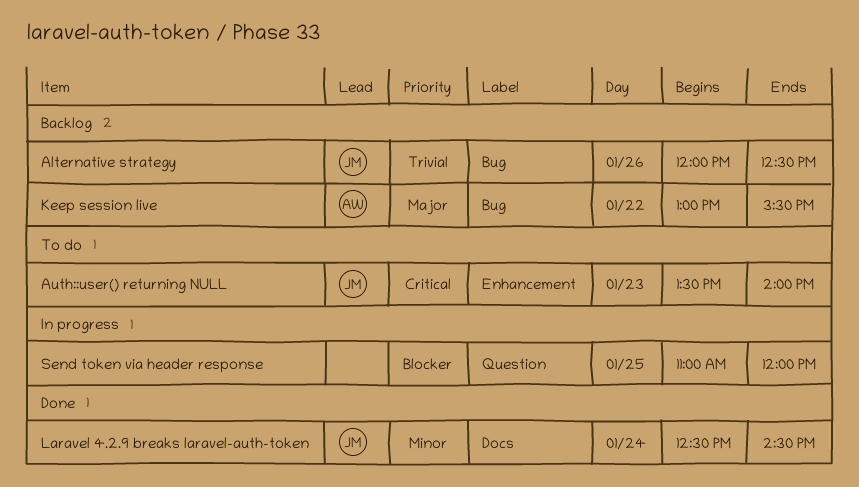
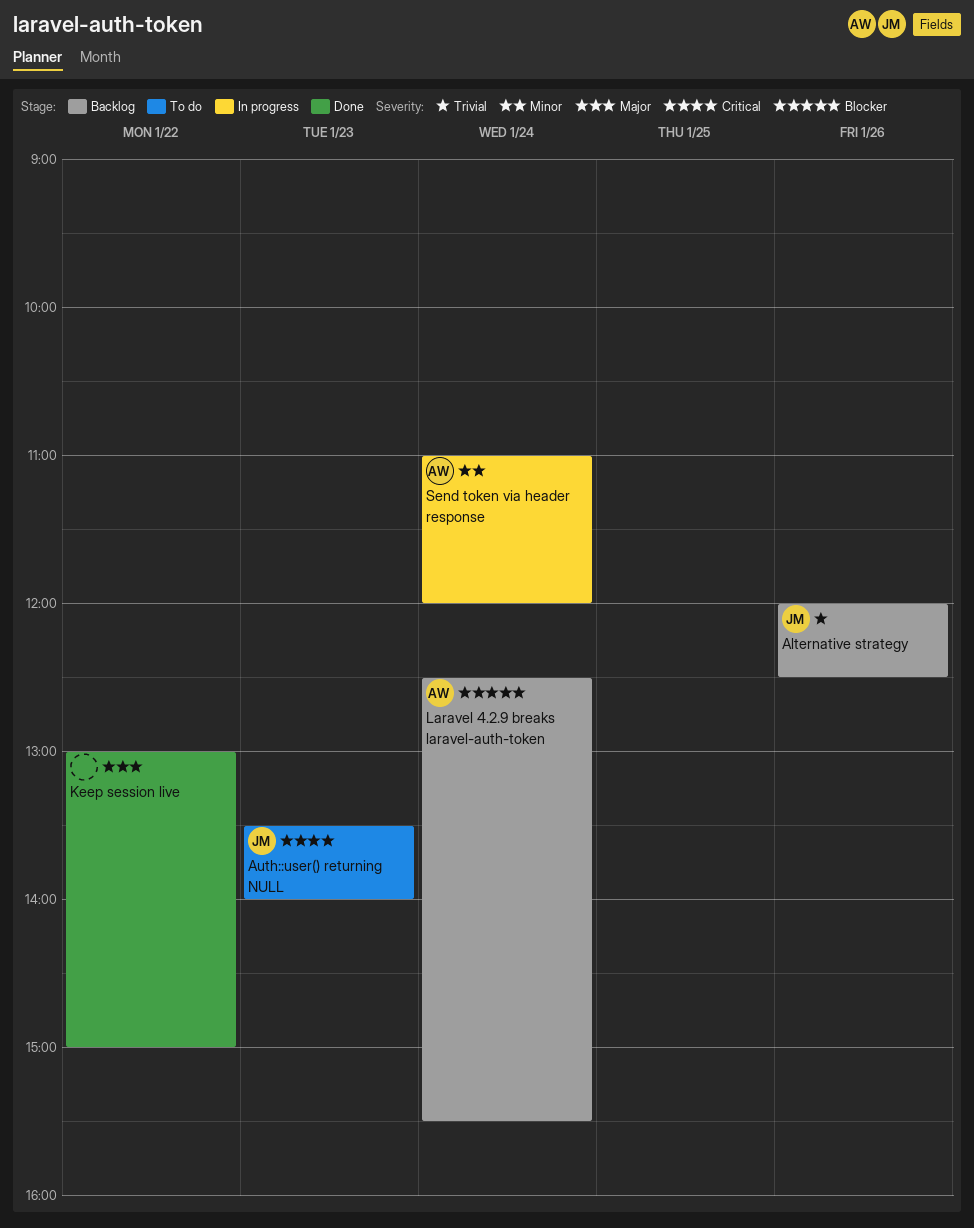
Keep session live, status: Backlog -> Done
Keep session live, owner: AW -> none
Keep session live, ends: 15:30 -> 15:00
Laravel 4.2.9 breaks laravel-auth-token, status: Done -> Backlog
Laravel 4.2.9 breaks laravel-auth-token, owner: JM -> AW
Laravel 4.2.9 breaks laravel-auth-token, priority: Minor -> Blocker
Laravel 4.2.9 breaks laravel-auth-token, ends: 14:30 -> 15:30
Send token via header response, owner: none -> AW
Send token via header response, priority: Blocker -> Minor
Send token via header response, day: Jan 25 -> Jan 24

